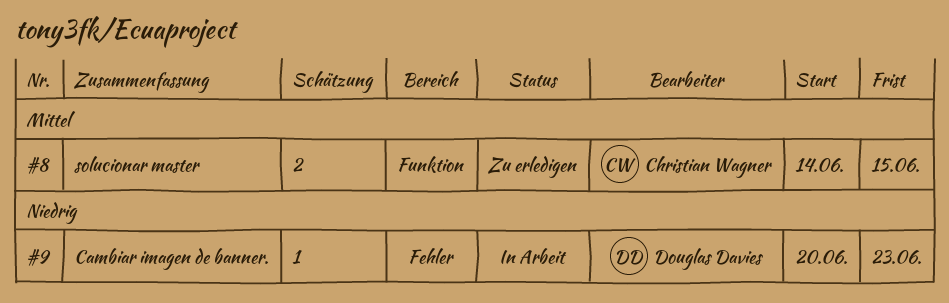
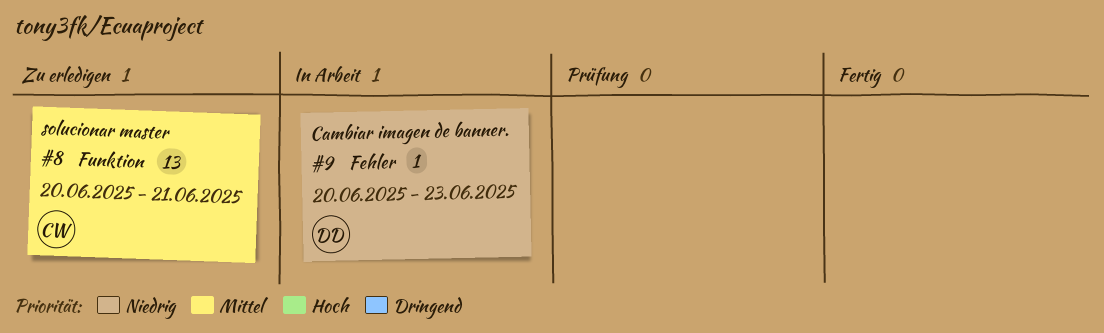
#8, estimate: 2 -> 13
#8, start: Jun 14 -> Jun 20
#8, due: Jun 15 -> Jun 21

